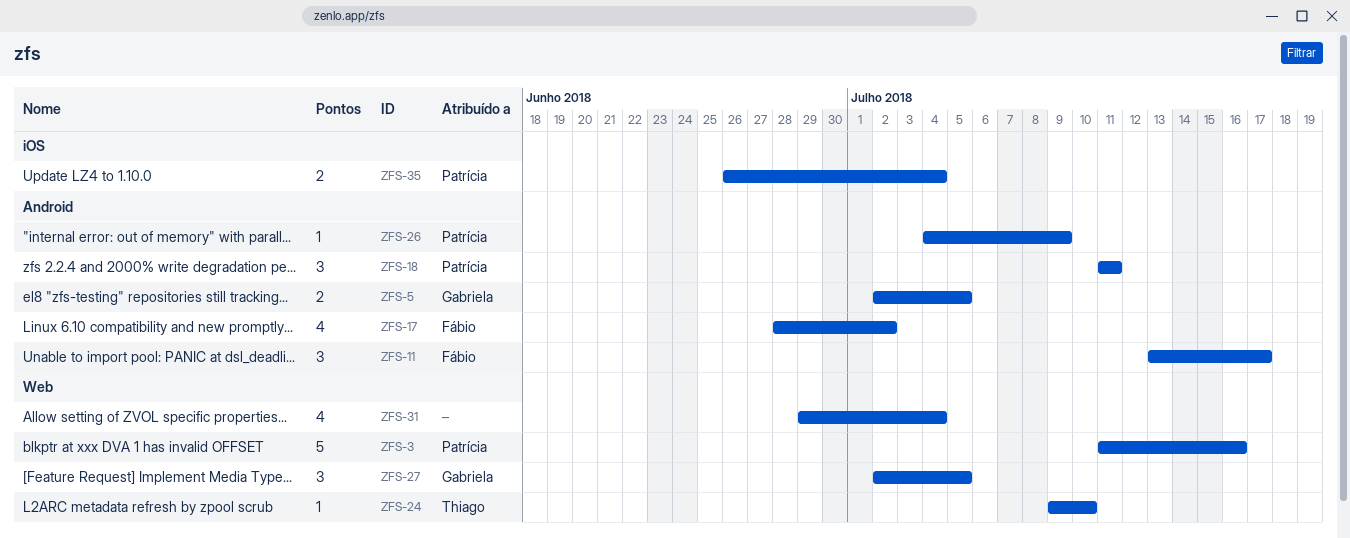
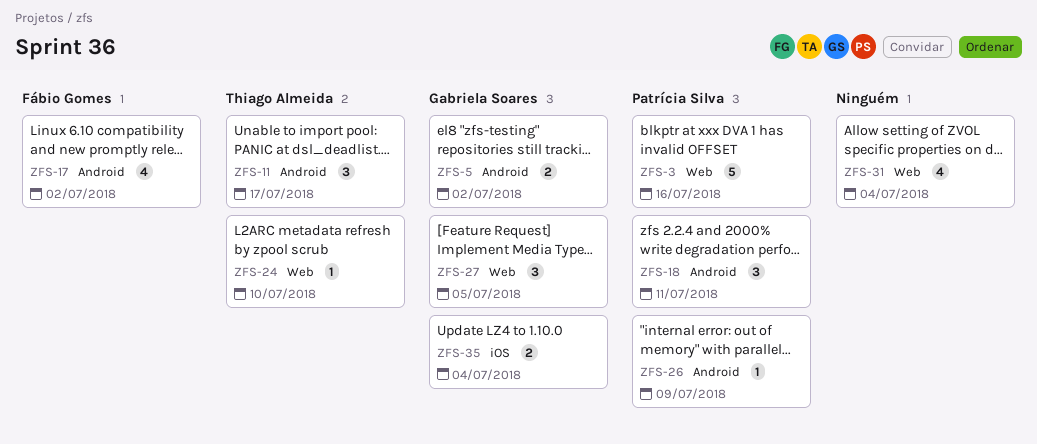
ZFS-5, due: Jul 5 -> Jul 2
ZFS-11, owner: Fábio Gomes -> Thiago Almeida
ZFS-35, owner: Patrícia Silva -> Gabriela Soares

